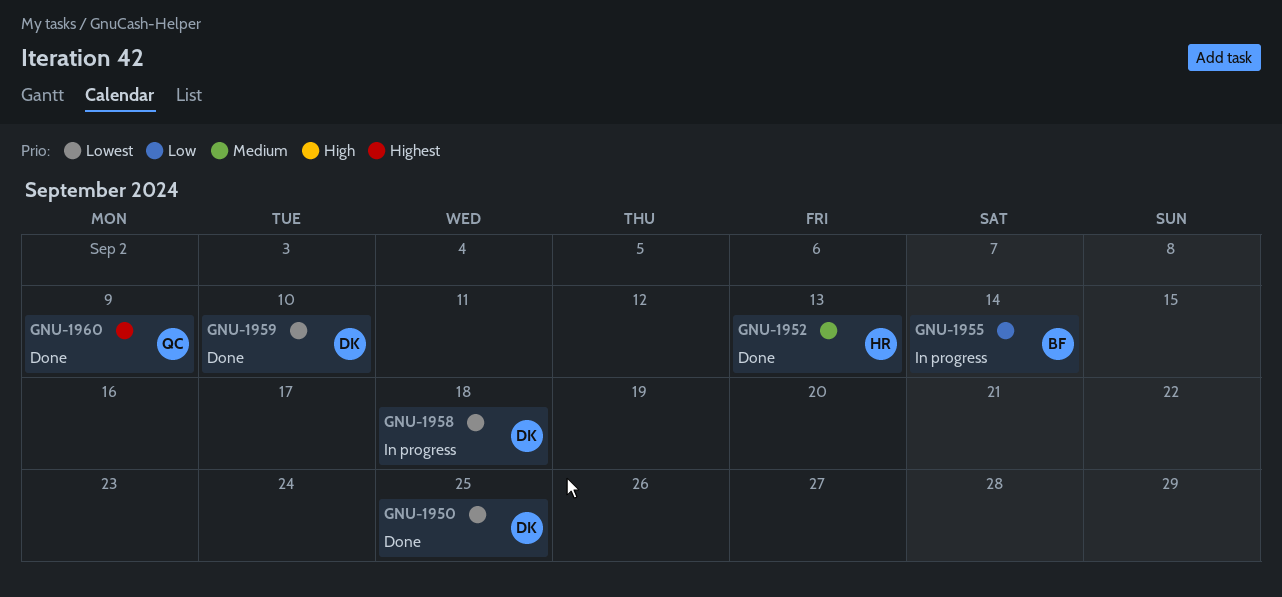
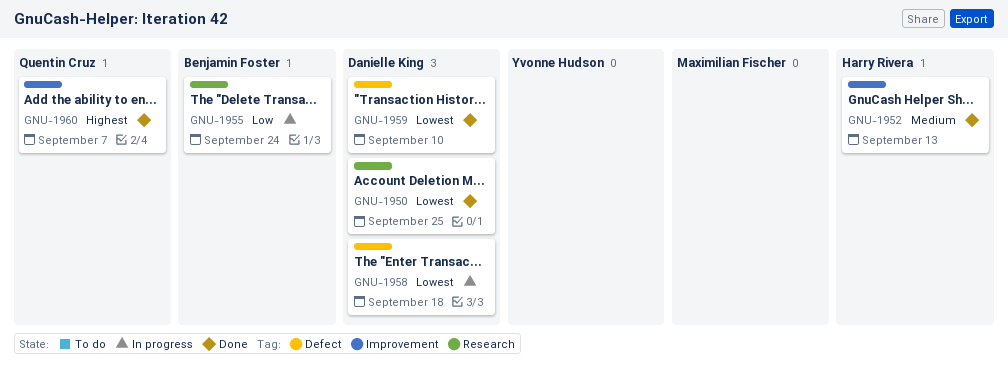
GNU-1955, due: Sep 14 -> Sep 24
GNU-1960, due: Sep 9 -> Sep 7

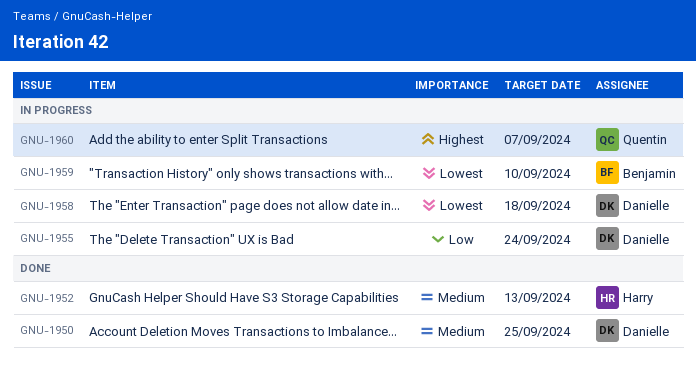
GNU-1950, priority: Lowest -> Medium
GNU-1955, owner: Benjamin Foster -> Danielle King
GNU-1959, status: Done -> In progress
GNU-1959, owner: Danielle King -> Benjamin Foster
GNU-1960, status: Done -> In progress

